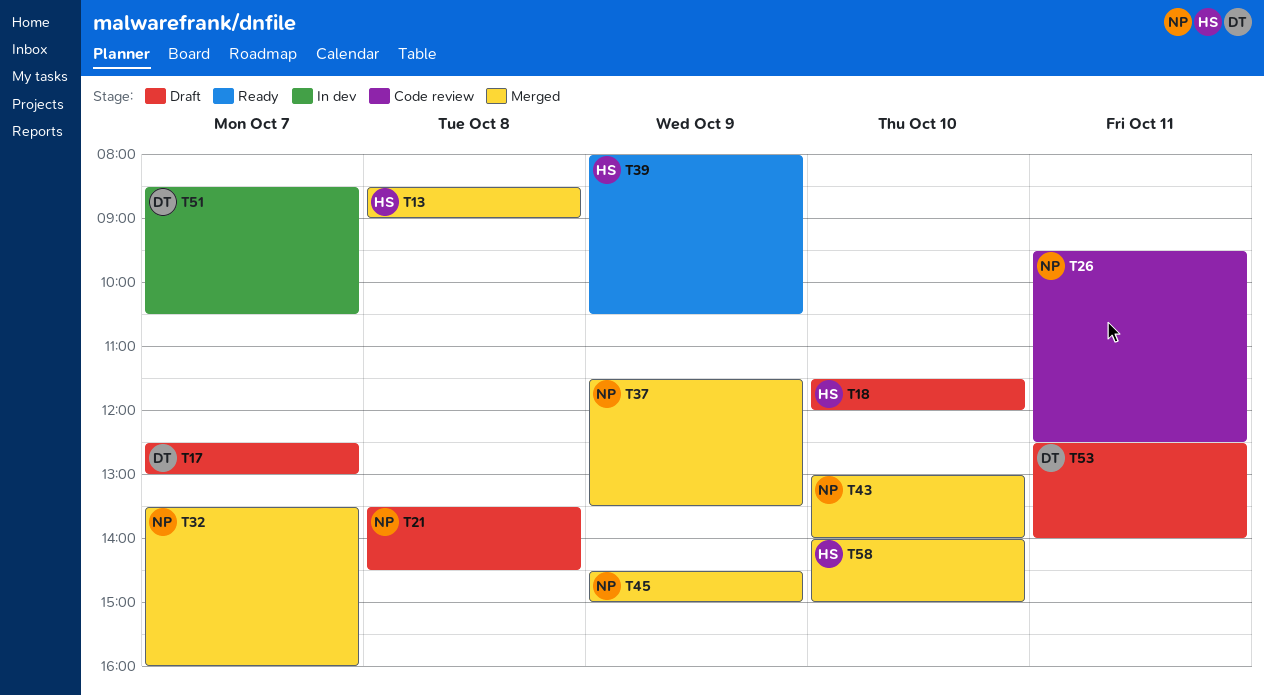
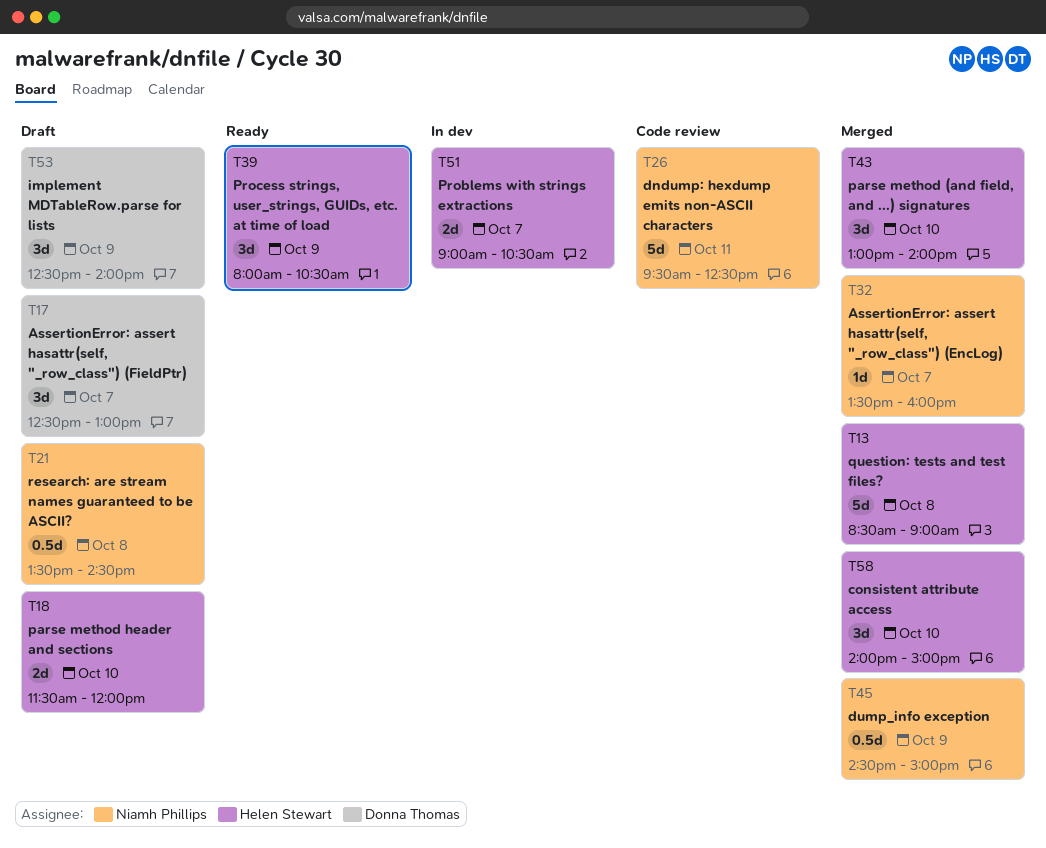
T37: present -> none
T43, owner: Niamh Phillips -> Helen Stewart
T51, owner: Donna Thomas -> Helen Stewart
T51, begins: 08:30 -> 09:00
T53, day: Oct 11 -> Oct 9

